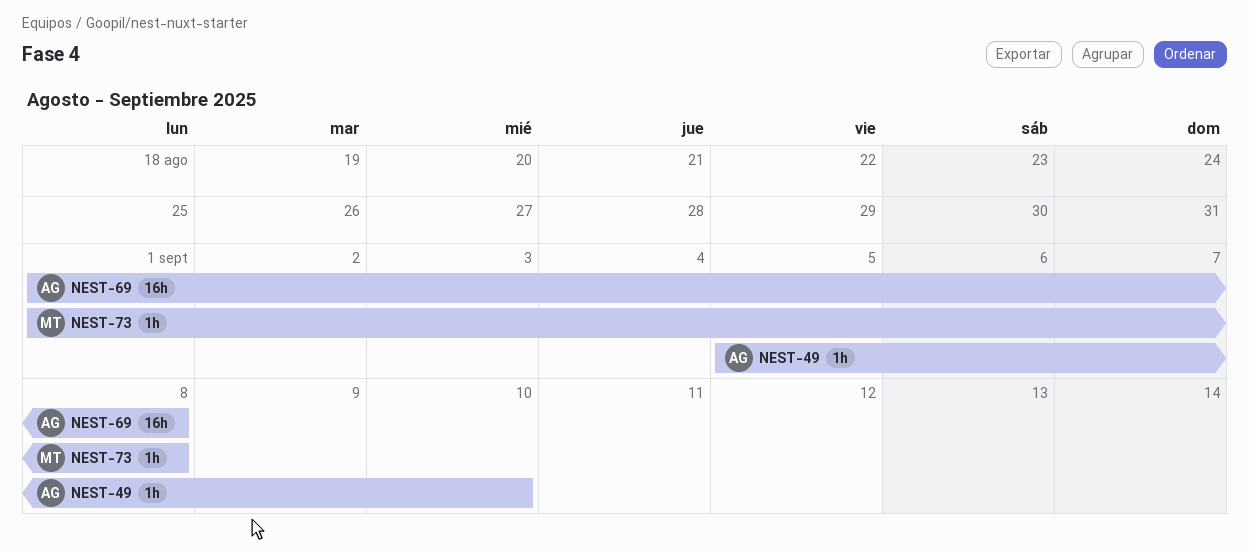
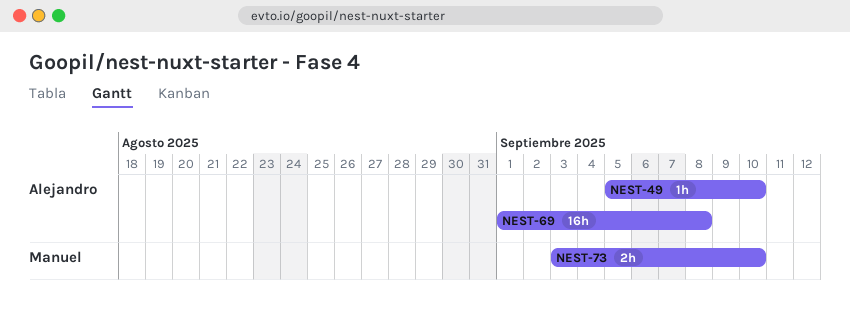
NEST-73, estimate: 1h -> 2h
NEST-73, start: Sep 1 -> Sep 3
NEST-73, due: Sep 8 -> Sep 10

